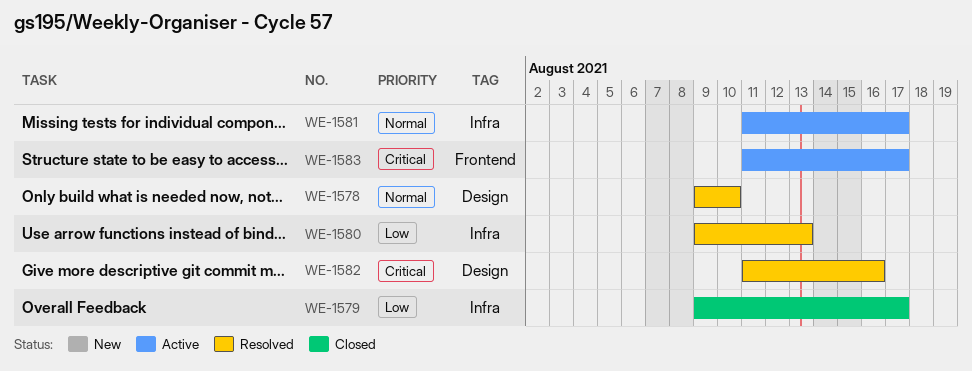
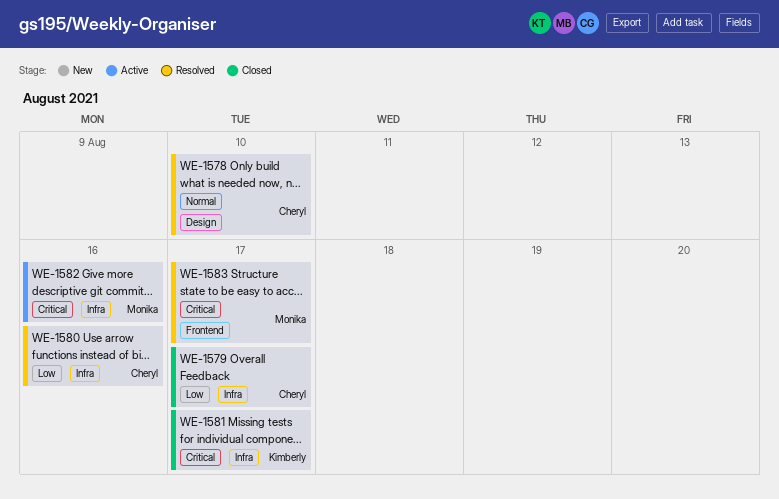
WE-1580, due: Aug 13 -> Aug 16
WE-1581, status: Active -> Closed
WE-1581, priority: Normal -> Critical
WE-1582, status: Resolved -> Active
WE-1582, label: Design -> Infra
WE-1583, status: Active -> Resolved

